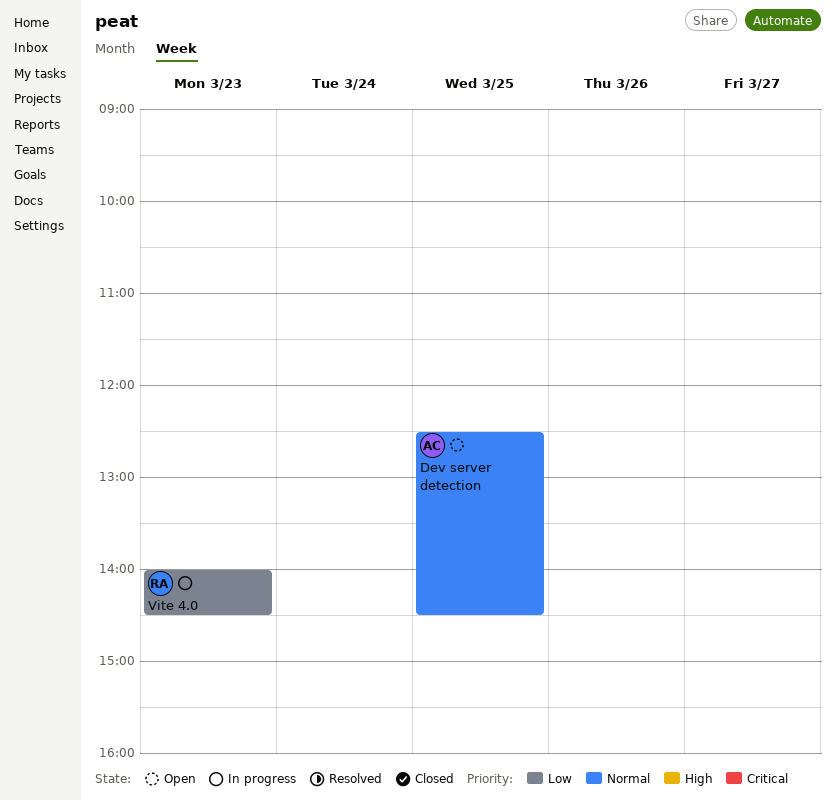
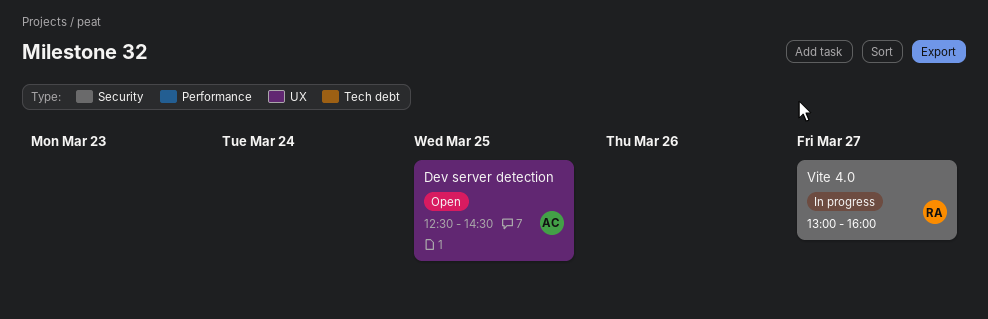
Vite 4.0, day: Mar 23 -> Mar 27
Vite 4.0, begins: 14:00 -> 13:00
Vite 4.0, ends: 14:30 -> 16:00

